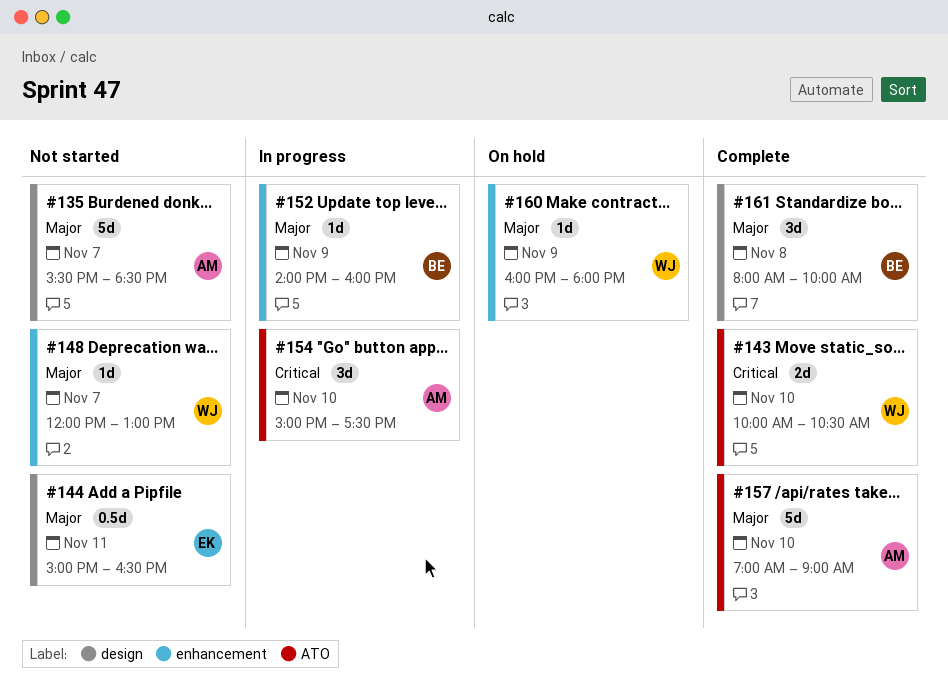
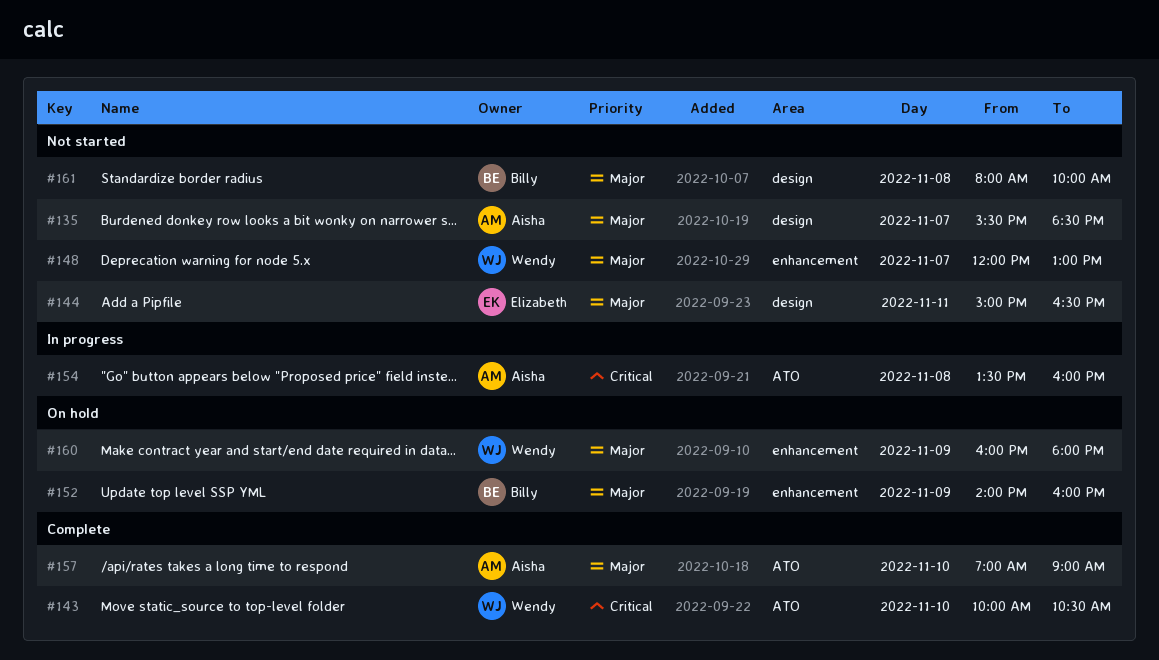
#152, status: In progress -> On hold
#154, day: Nov 10 -> Nov 8
#154, begins: 15:00 -> 13:30
#154, ends: 17:30 -> 16:00
#161, status: Complete -> Not started

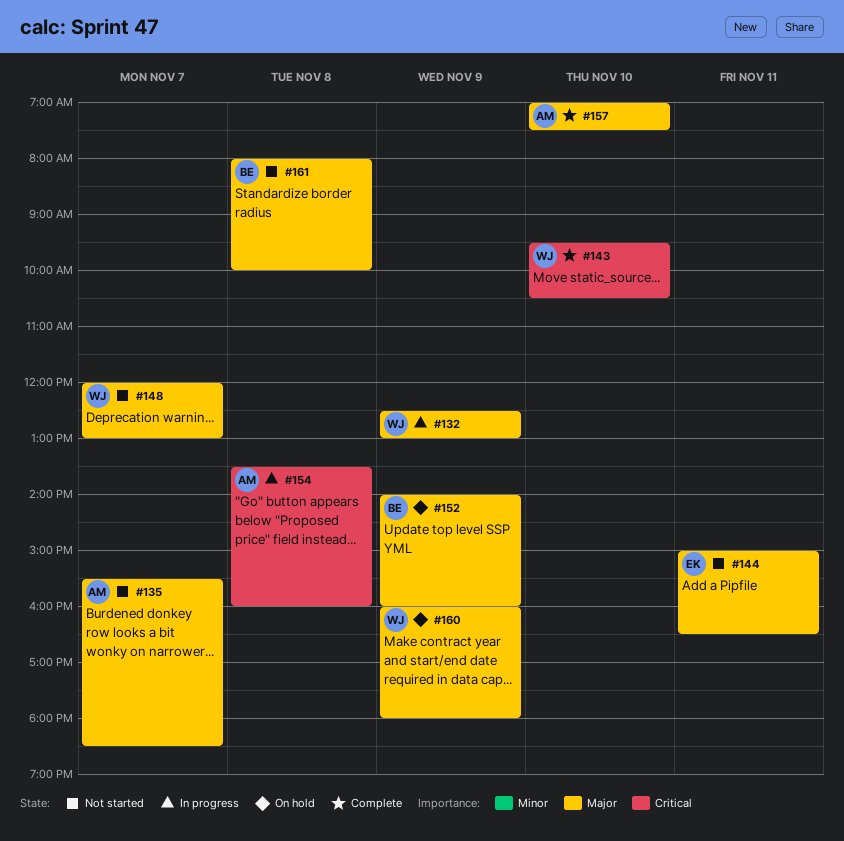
#132: none -> present
#143, begins: 10:00 -> 09:30
#157, ends: 09:00 -> 07:30

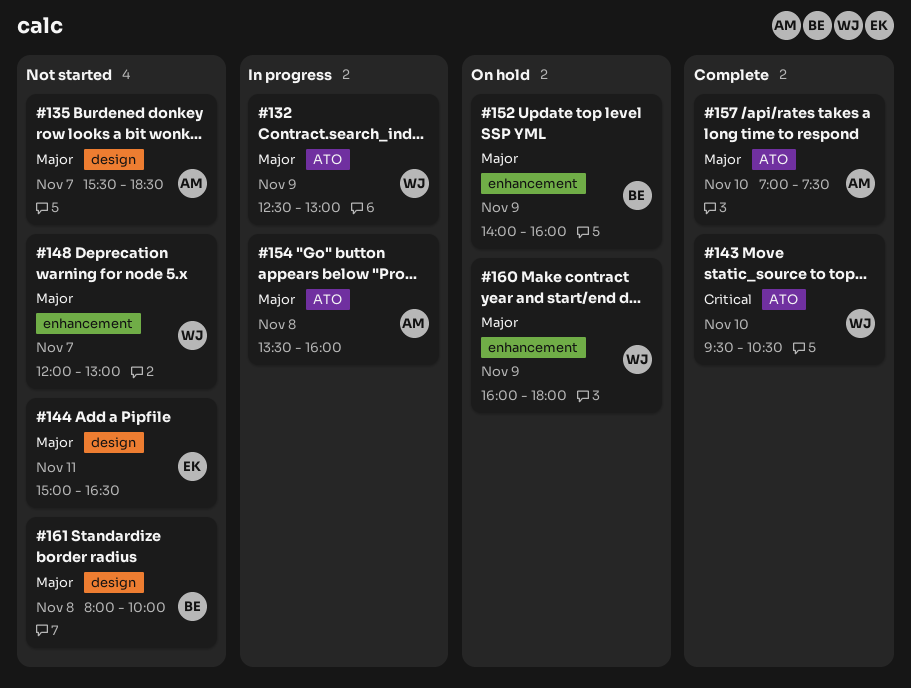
#154, priority: Critical -> Major

